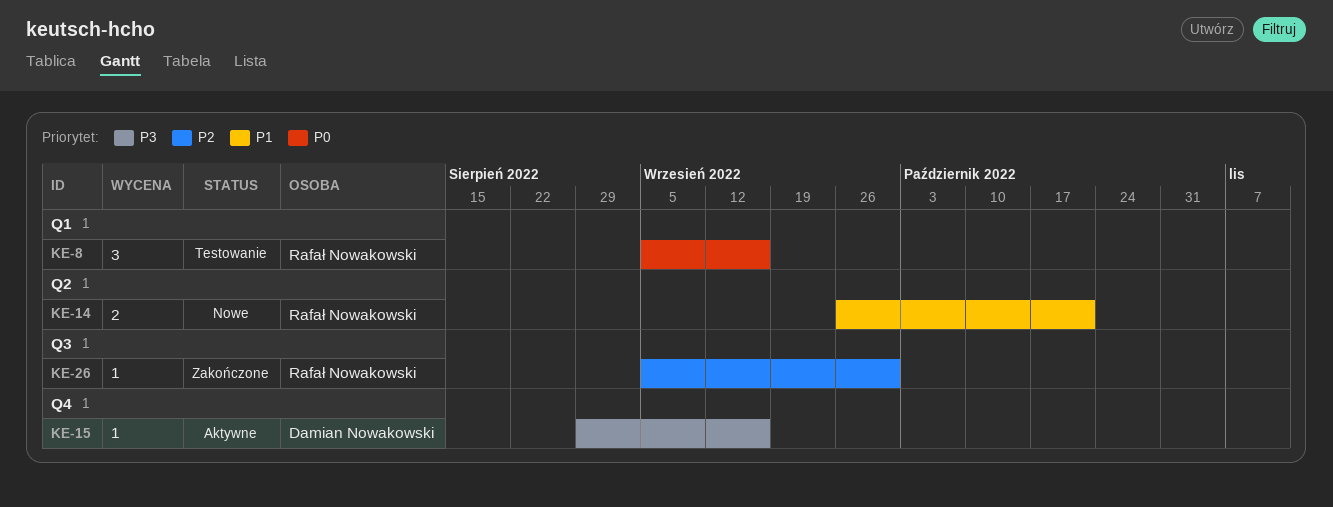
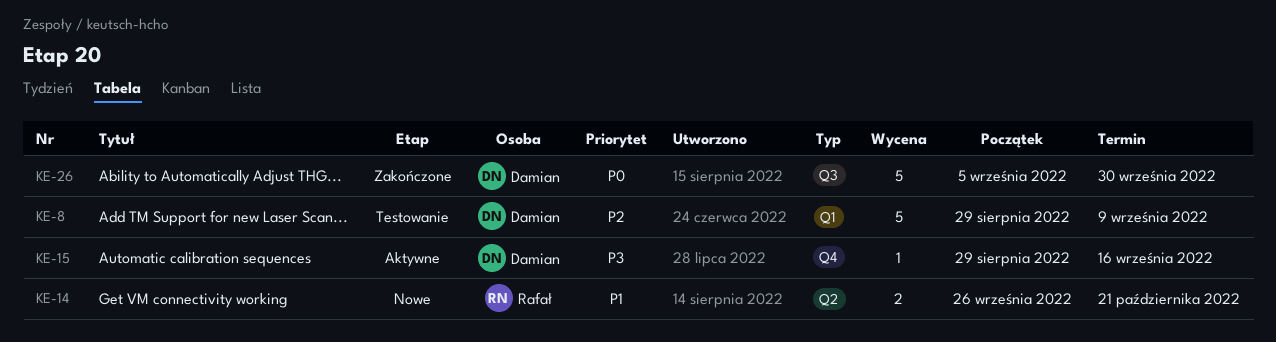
KE-8, owner: Rafał Nowakowski -> Damian Nowakowski
KE-8, priority: P0 -> P2
KE-8, estimate: 3 -> 5
KE-8, start: Sep 5 -> Aug 29
KE-8, due: Sep 16 -> Sep 9
KE-26, owner: Rafał Nowakowski -> Damian Nowakowski
KE-26, priority: P2 -> P0
KE-26, estimate: 1 -> 5

